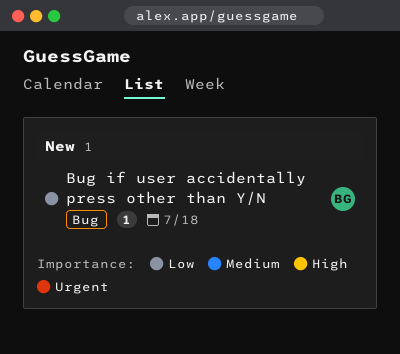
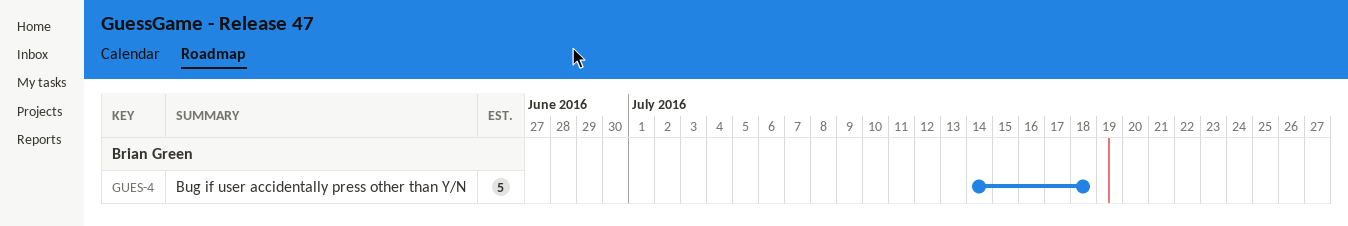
Bug if user accidentally press other than Y/N, estimate: 1 -> 5

